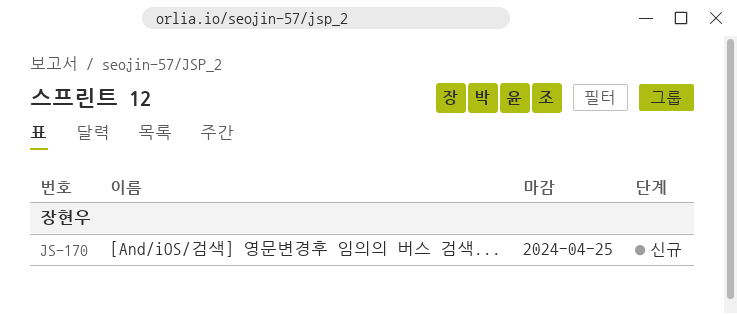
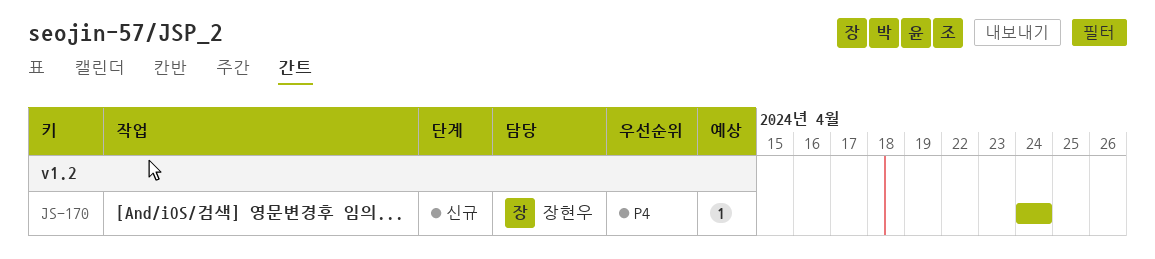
JS-170, due: Apr 25 -> Apr 24

